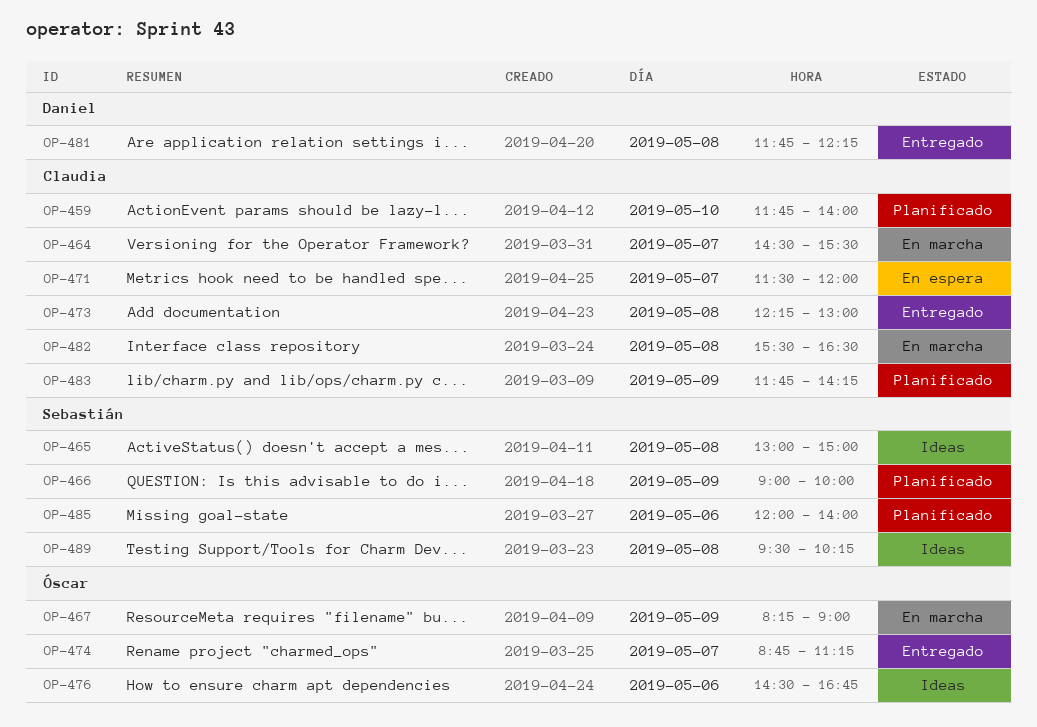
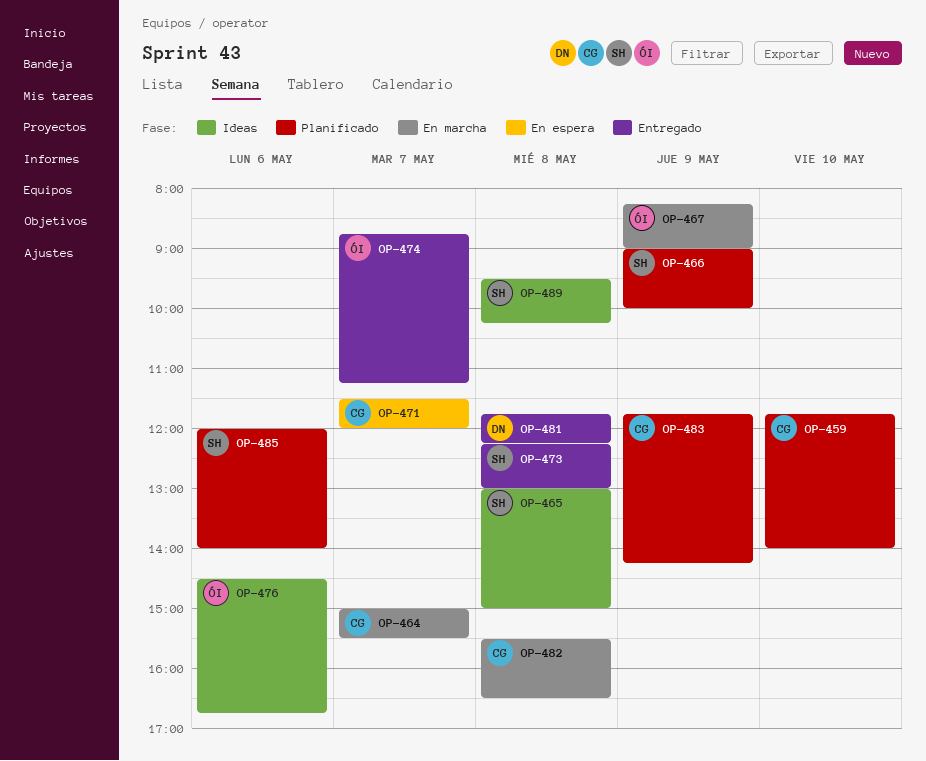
OP-464, begins: 14:30 -> 15:00
OP-473, owner: Claudia -> Sebastián

